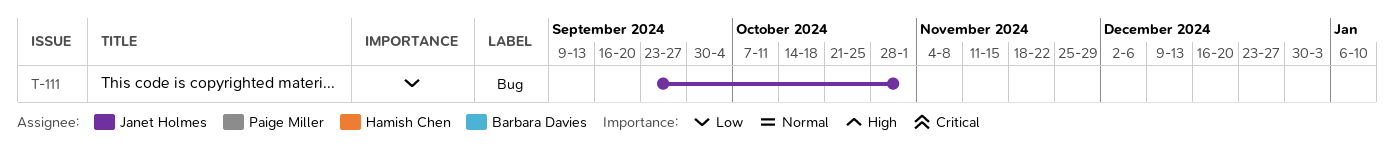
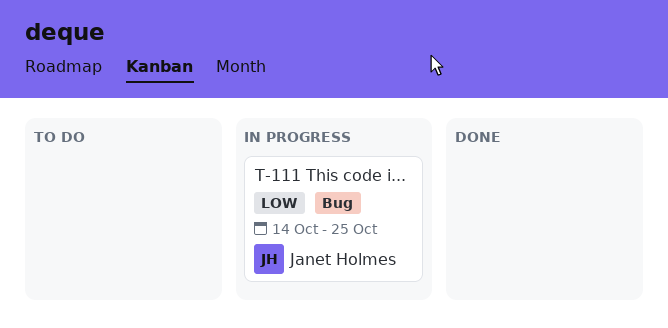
T-111, start: Sep 23 -> Oct 14
T-111, due: Nov 1 -> Oct 25

